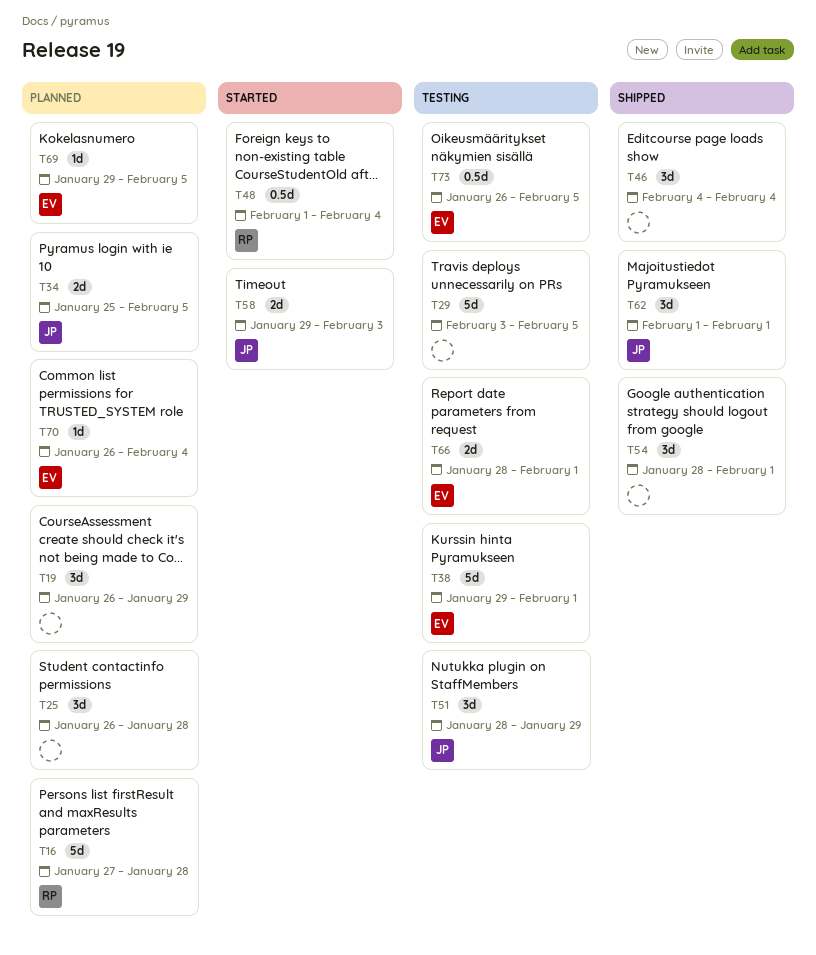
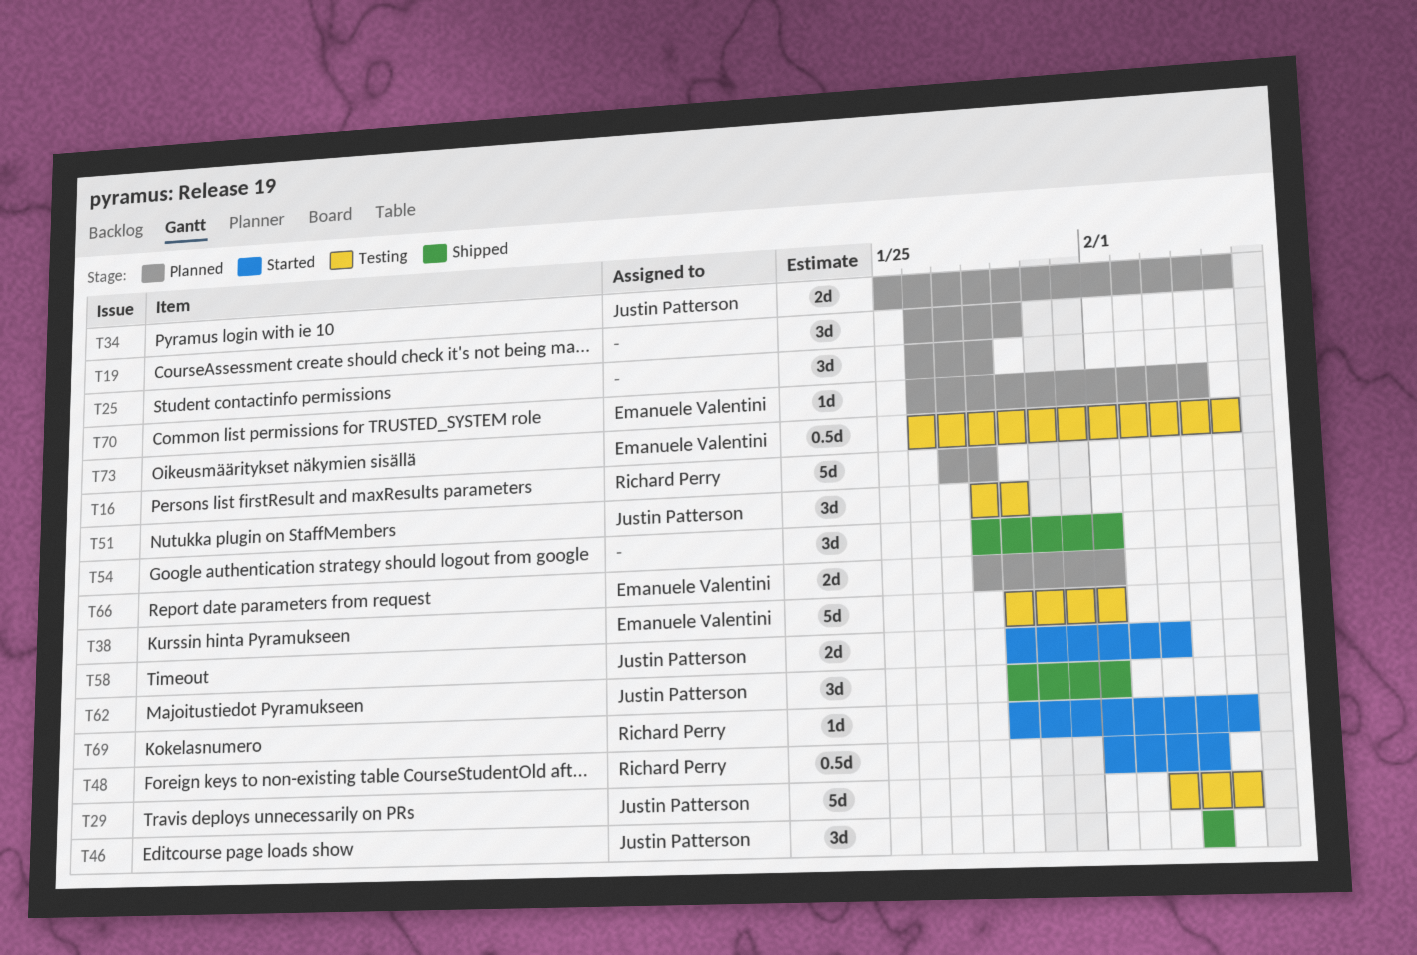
T29, owner: none -> Justin Patterson
T46, owner: none -> Justin Patterson
T62, start: Feb 1 -> Jan 29
T66, status: Testing -> Planned
T69, status: Planned -> Started
T69, owner: Emanuele Valentini -> Richard Perry

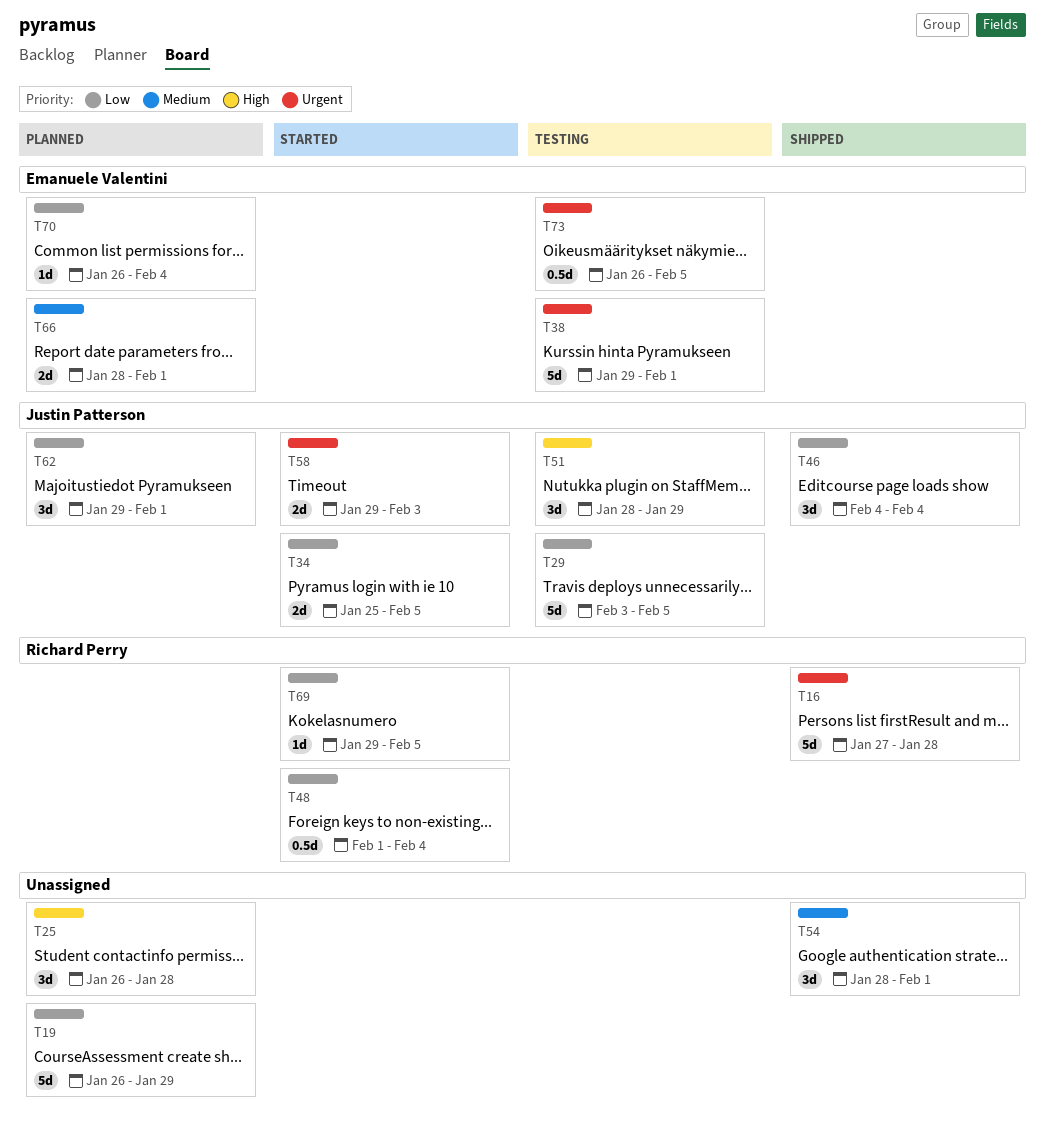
T16, status: Planned -> Shipped
T19, estimate: 3d -> 5d
T34, status: Planned -> Started
T62, status: Shipped -> Planned

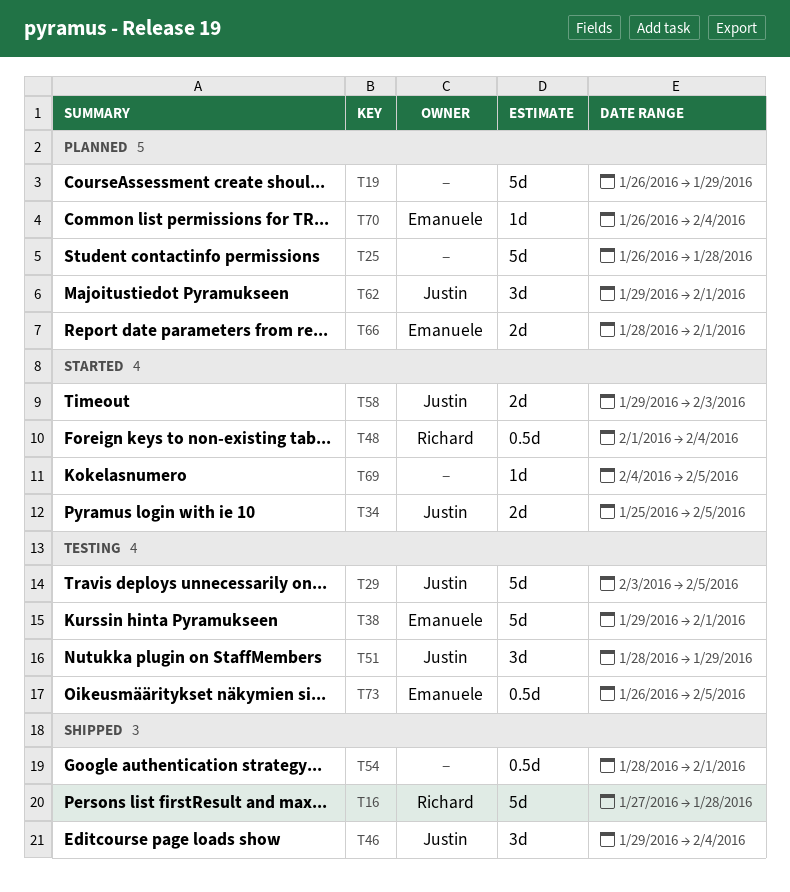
T25, estimate: 3d -> 5d
T46, start: Feb 4 -> Jan 29
T54, estimate: 3d -> 0.5d
T69, owner: Richard Perry -> none
T69, start: Jan 29 -> Feb 4

